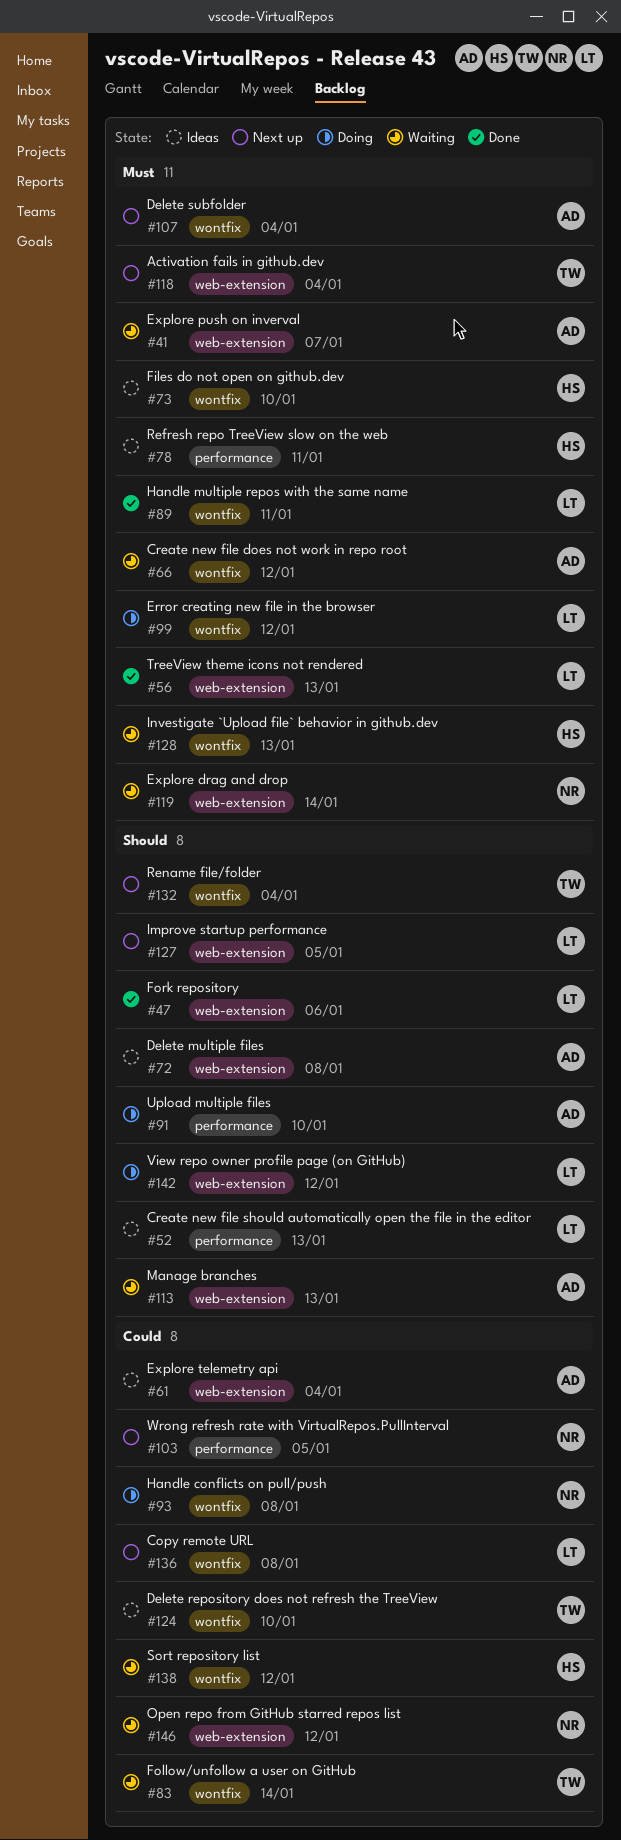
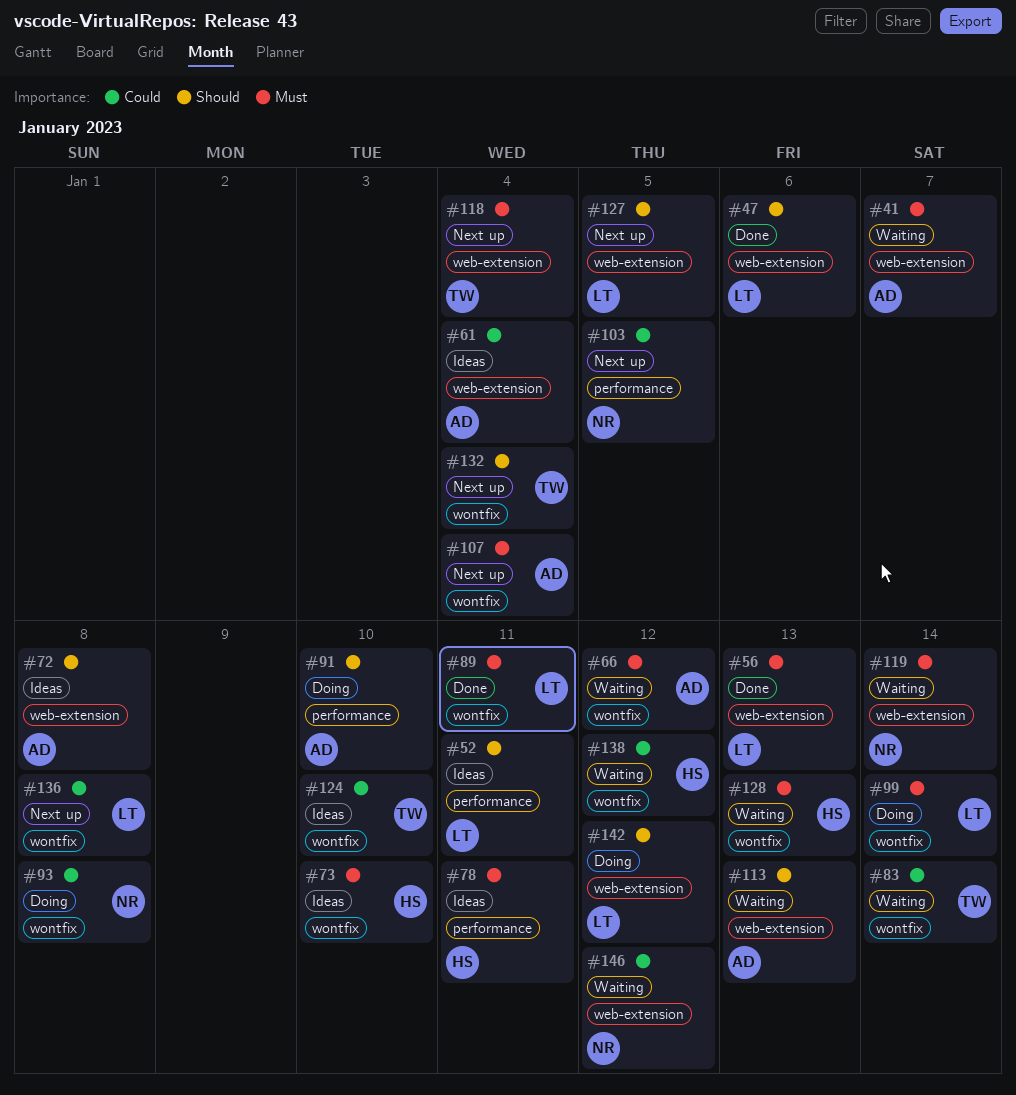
#52, due: Jan 13 -> Jan 11
#99, due: Jan 12 -> Jan 14

